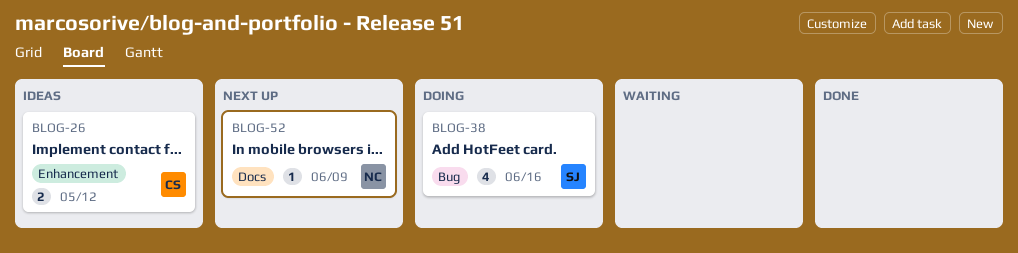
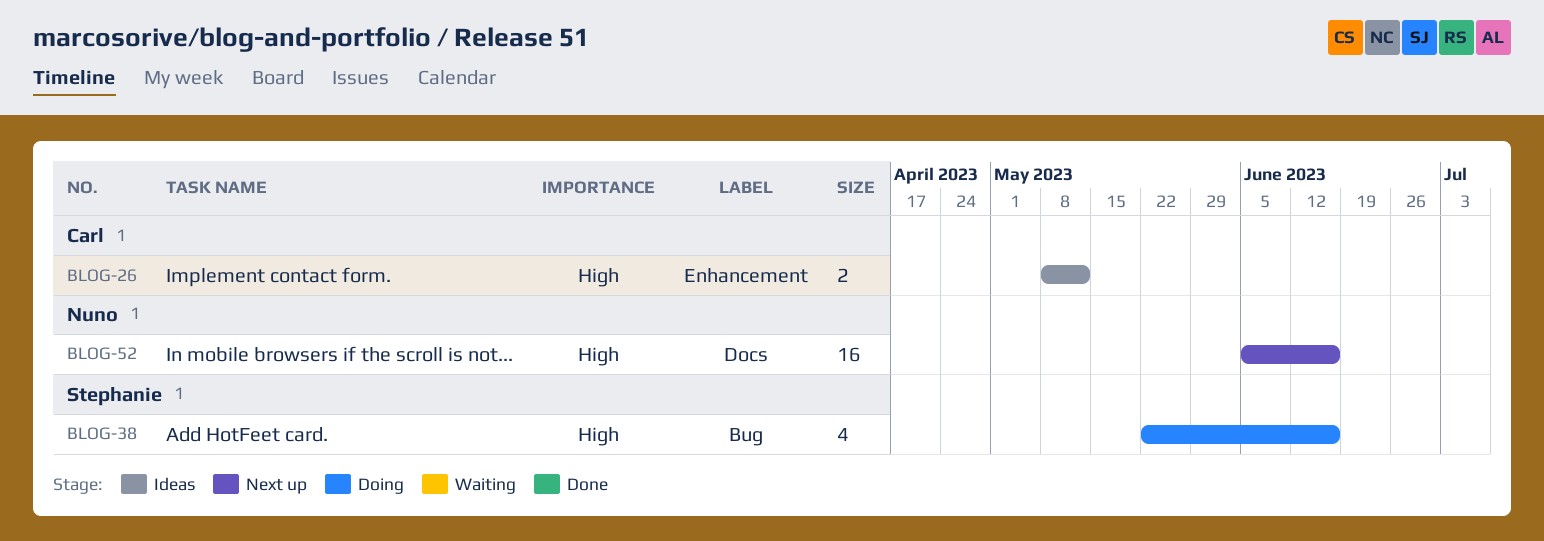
BLOG-52, estimate: 1 -> 16
BLOG-52, due: Jun 9 -> Jun 16

